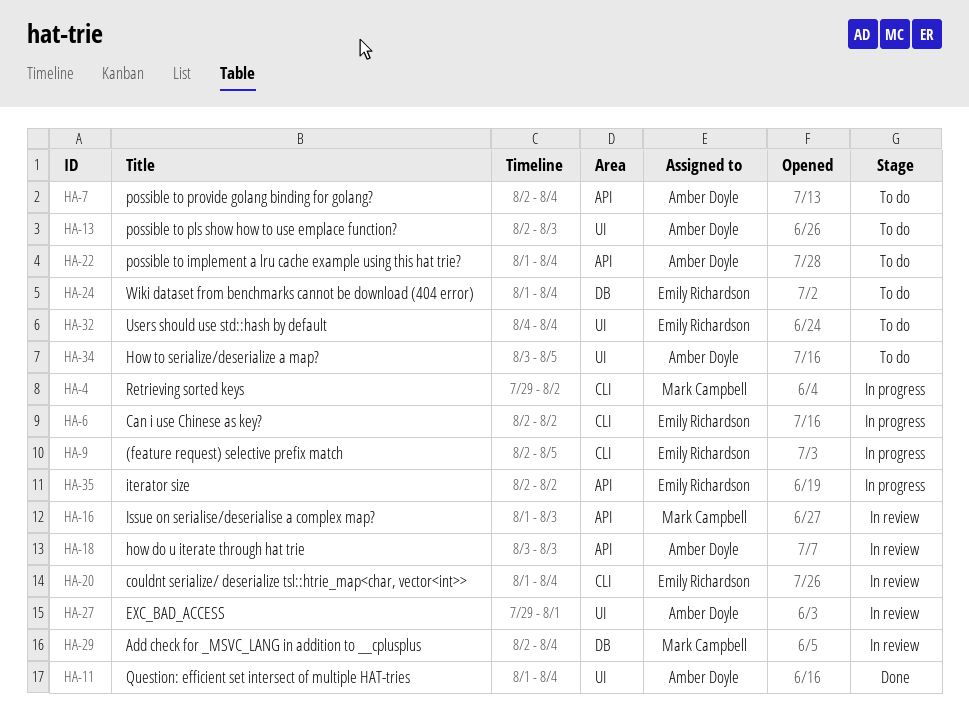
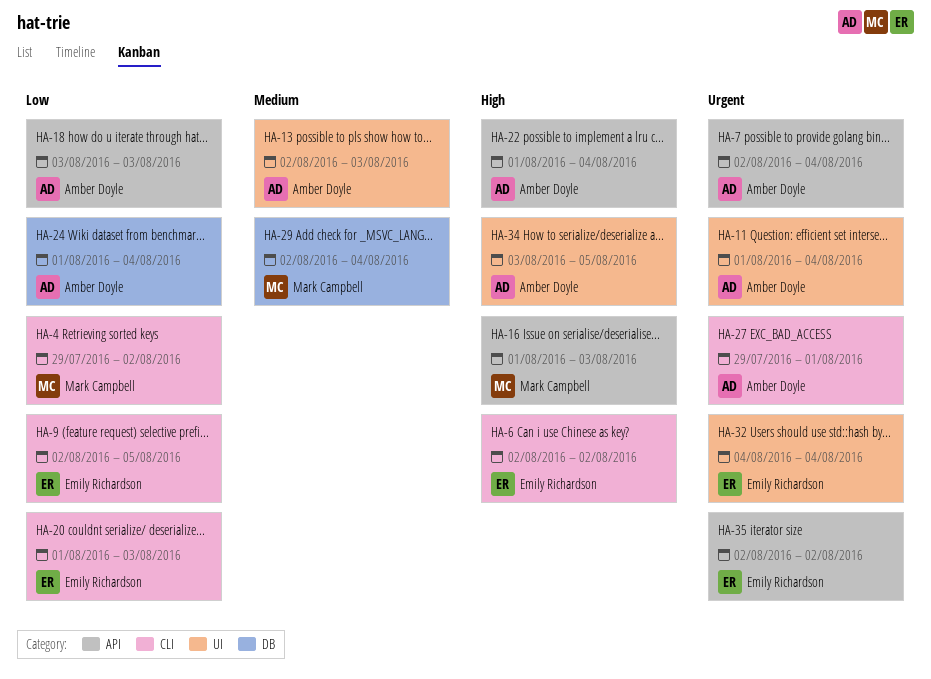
HA-20, due: Aug 4 -> Aug 3
HA-24, owner: Emily Richardson -> Amber Doyle
HA-27, label: UI -> CLI

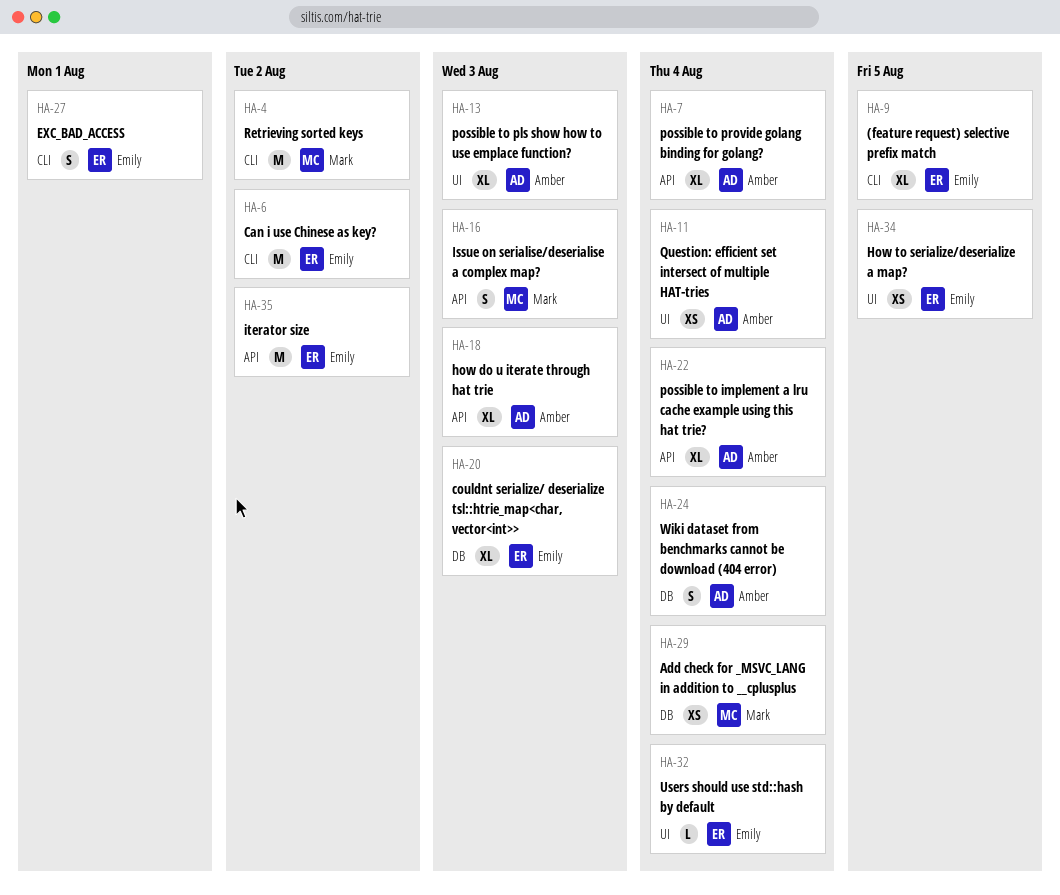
HA-20, label: CLI -> DB
HA-27, owner: Amber Doyle -> Emily Richardson
HA-34, owner: Amber Doyle -> Emily Richardson

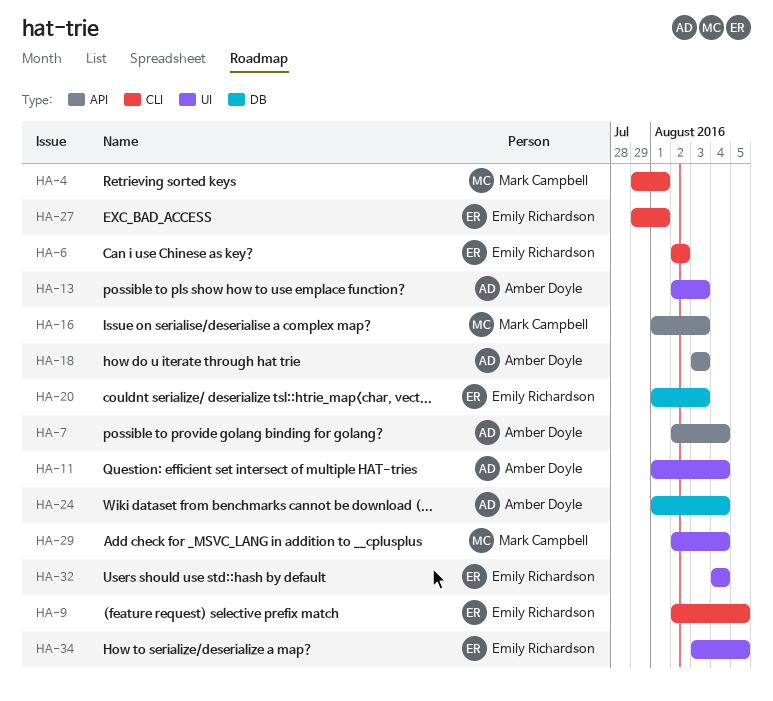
HA-4, due: Aug 2 -> Aug 1
HA-22: present -> none
HA-29, label: DB -> UI
HA-35: present -> none

